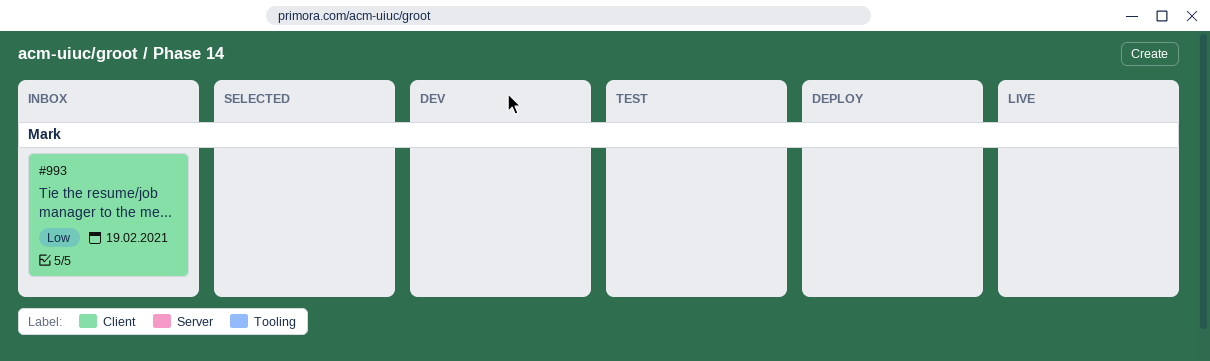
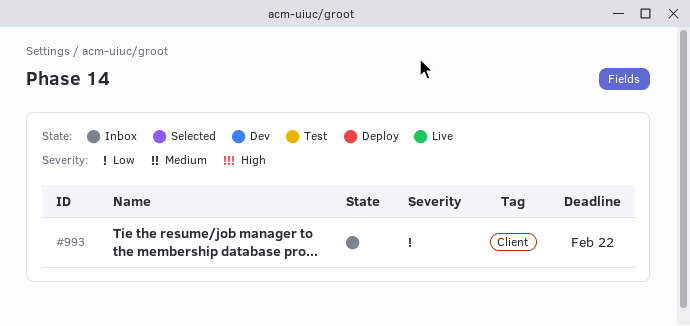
#993, due: Feb 19 -> Feb 22

